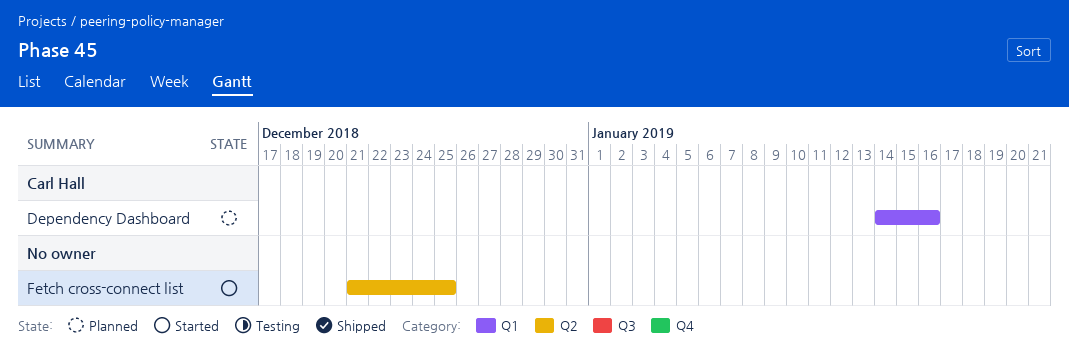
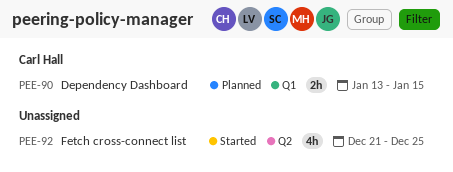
Dependency Dashboard, start: Jan 14 -> Jan 13
Dependency Dashboard, due: Jan 16 -> Jan 15

